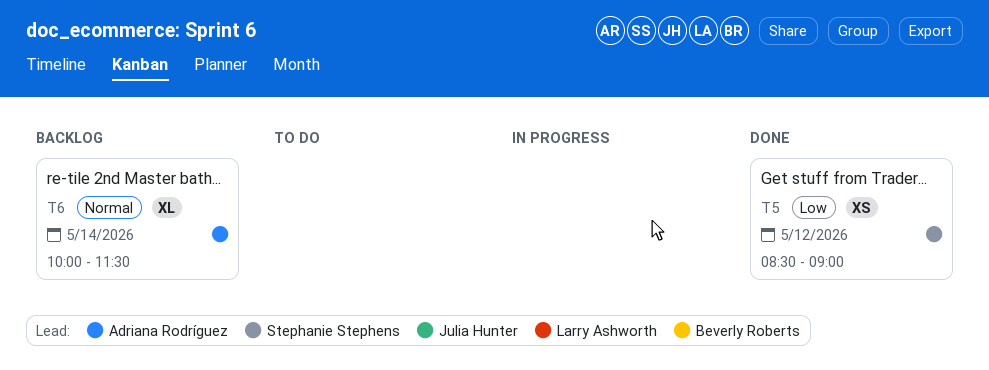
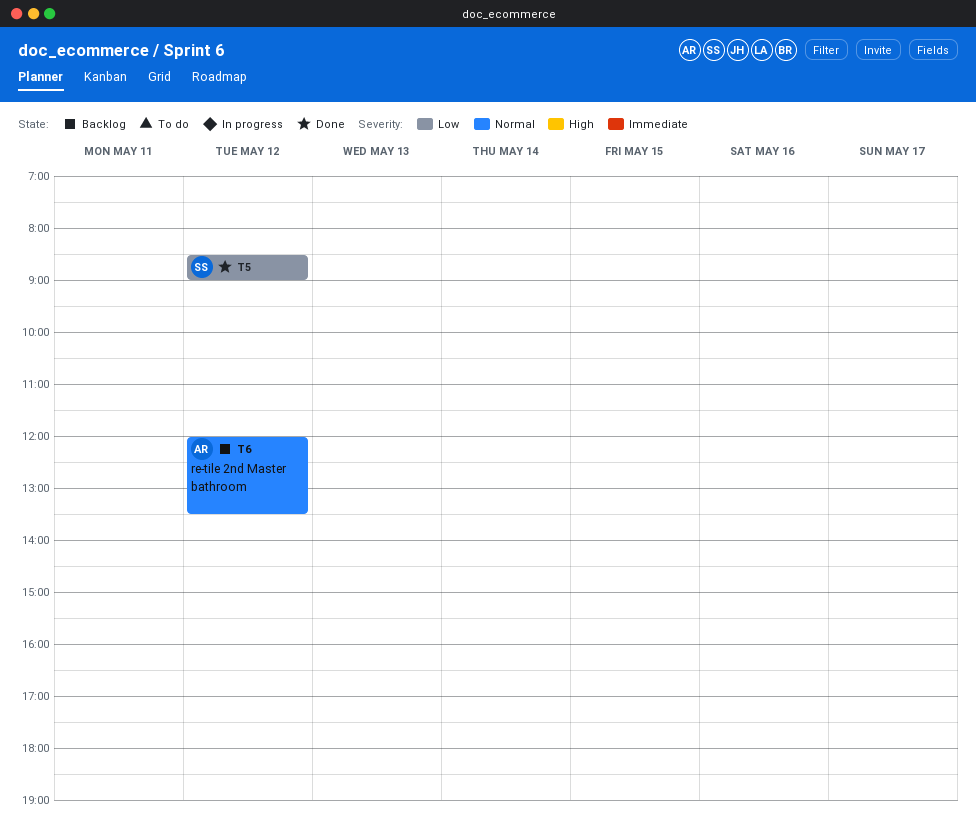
T6, day: May 14 -> May 12
T6, begins: 10:00 -> 12:00
T6, ends: 11:30 -> 13:30

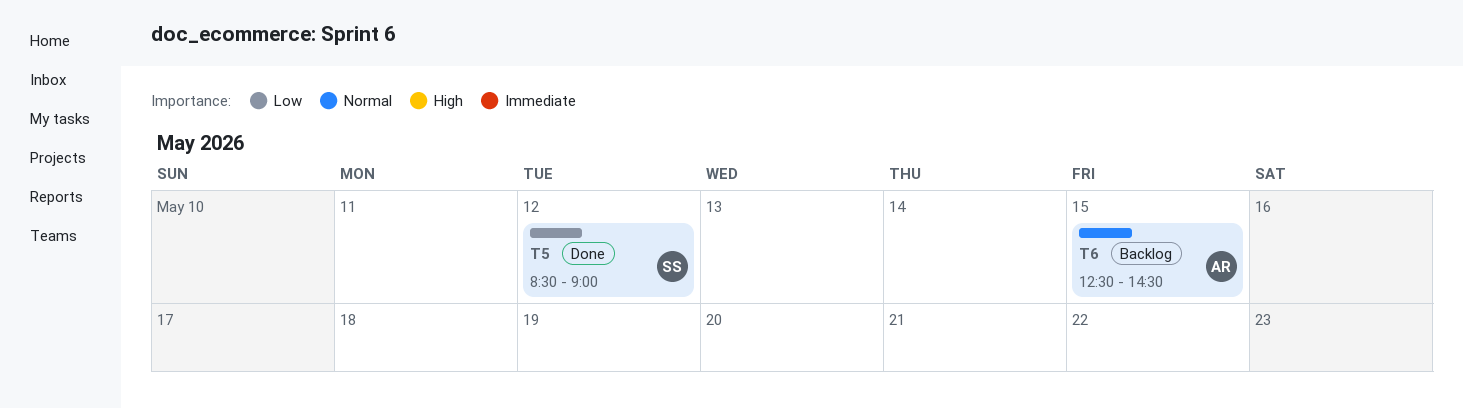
T6, day: May 12 -> May 15
T6, begins: 12:00 -> 12:30
T6, ends: 13:30 -> 14:30

